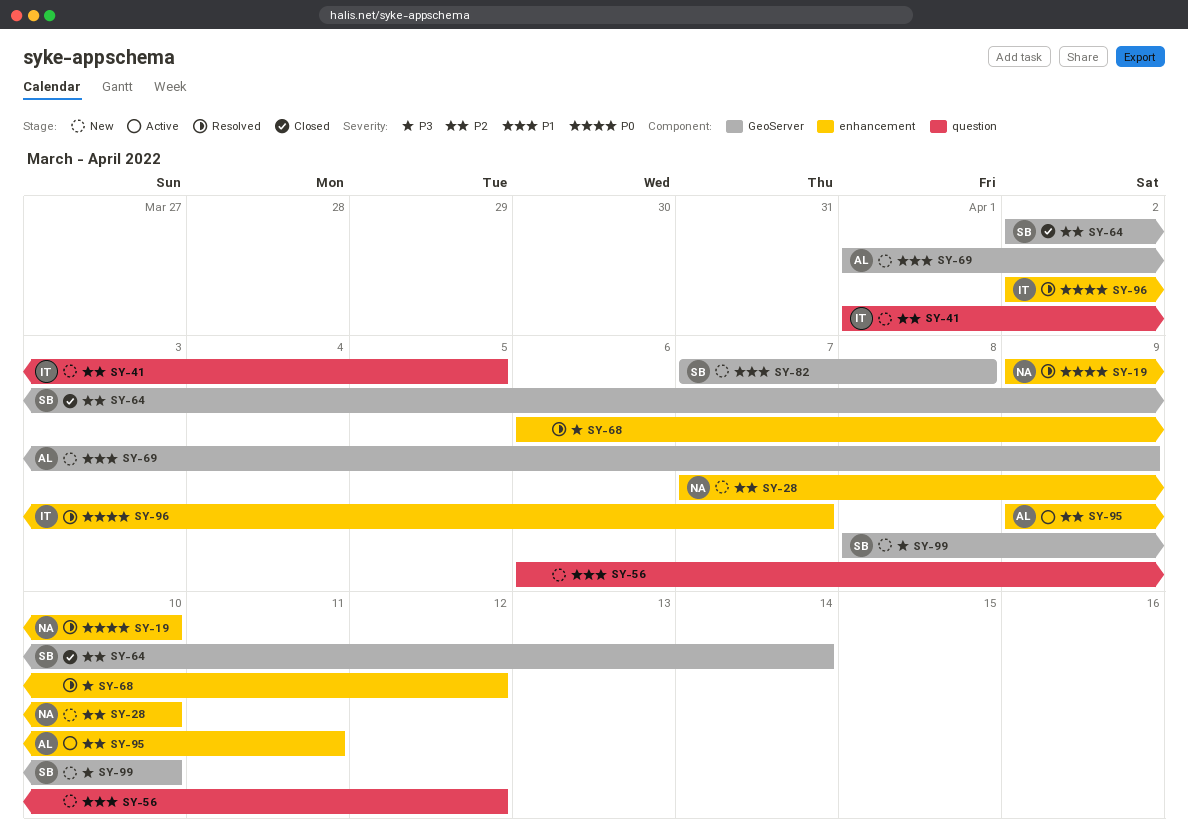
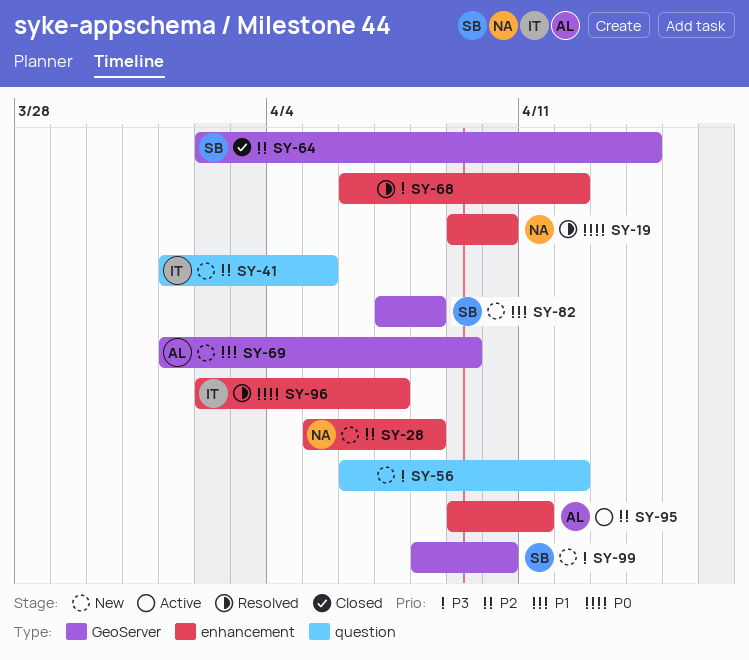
SY-28, start: Apr 7 -> Apr 5
SY-28, due: Apr 10 -> Apr 8
SY-56, priority: P1 -> P3

